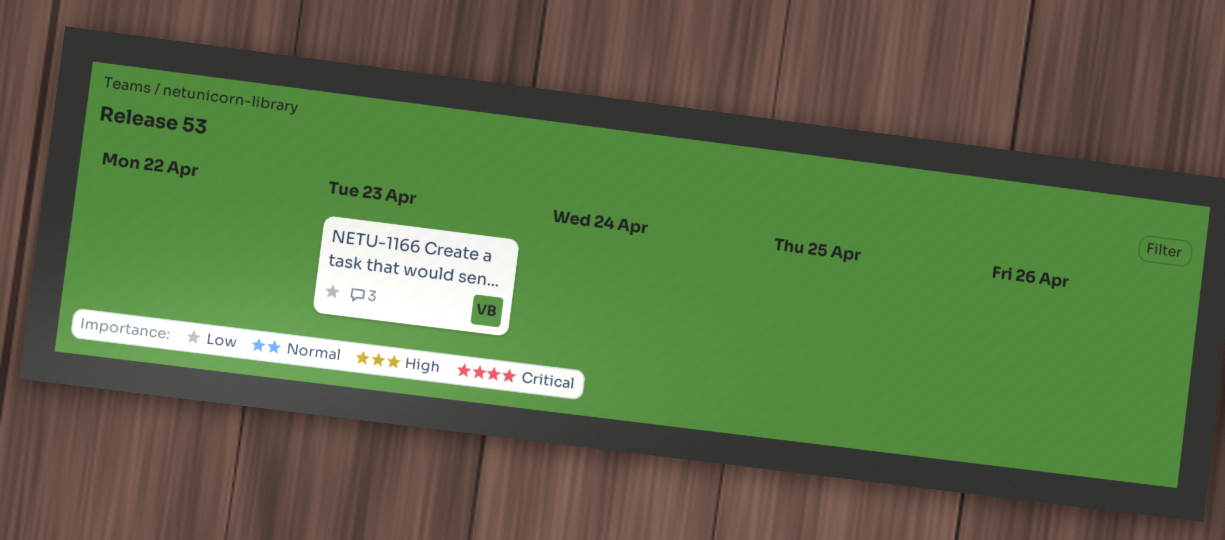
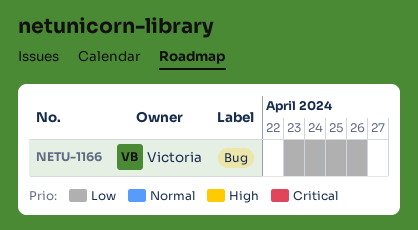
NETU-1166, due: Apr 23 -> Apr 26

